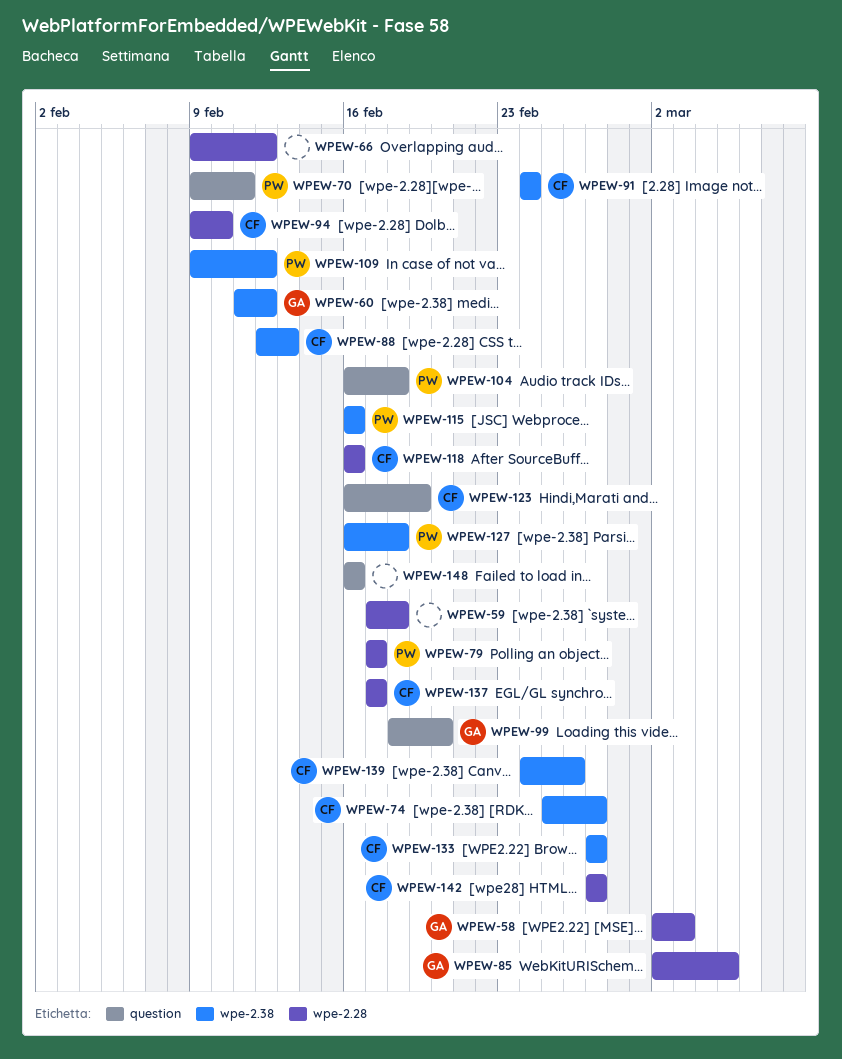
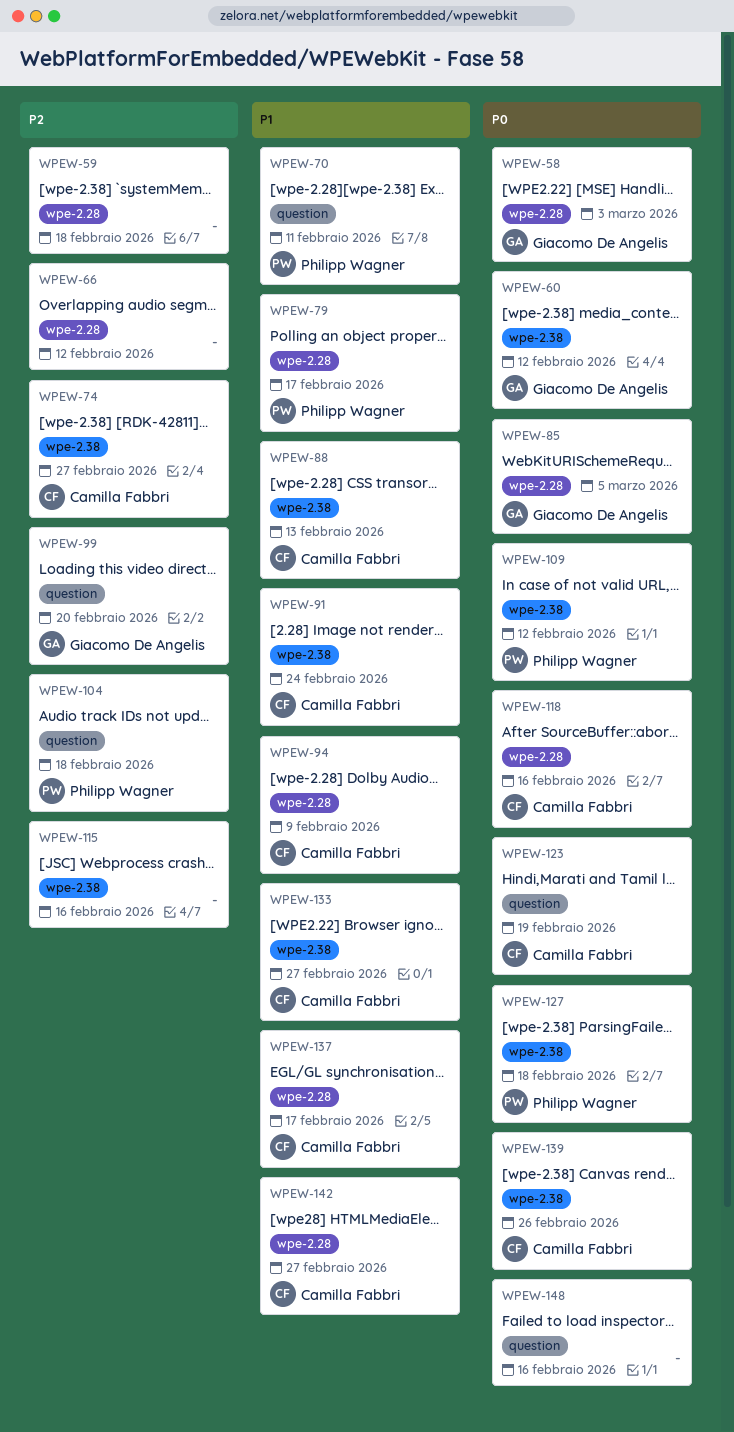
WPEW-94, due: Feb 10 -> Feb 9
WPEW-115, owner: Philipp Wagner -> none

